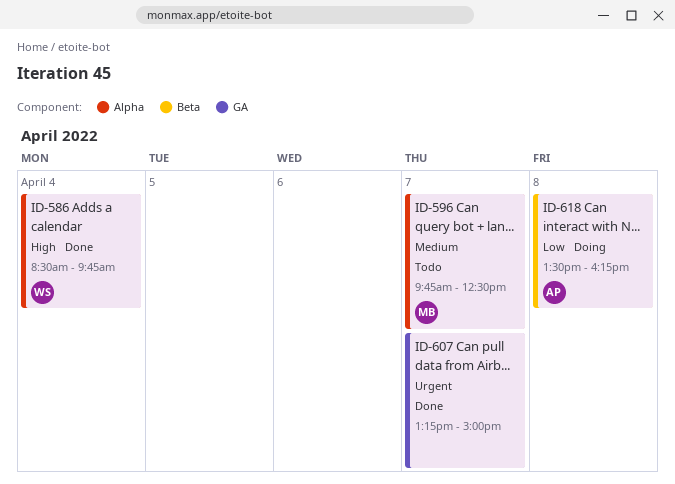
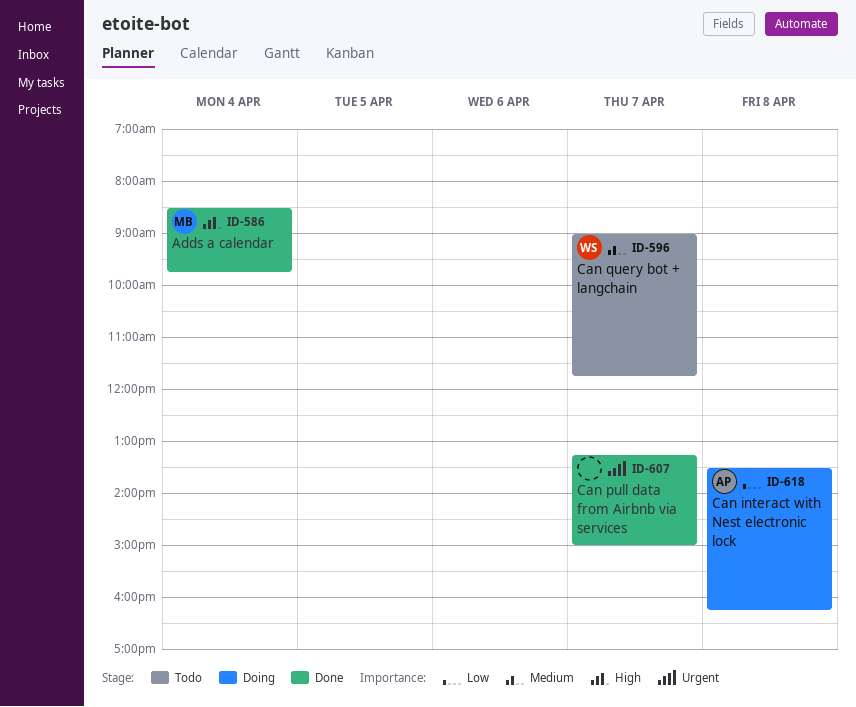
ID-586, owner: WS -> MB
ID-596, owner: MB -> WS
ID-596, begins: 09:45 -> 09:00
ID-596, ends: 12:30 -> 11:45

